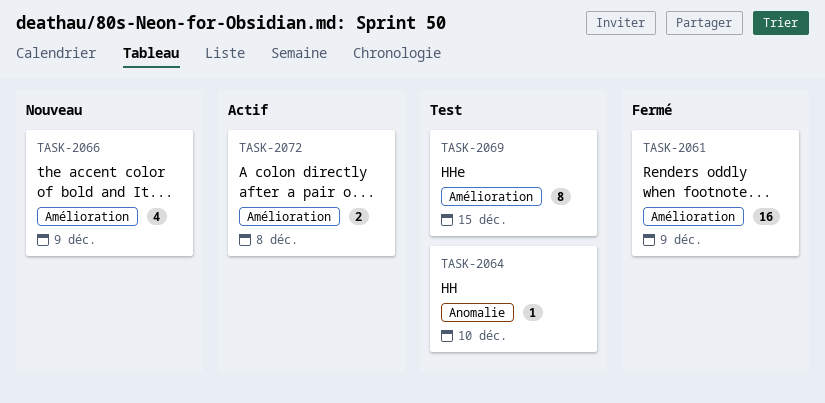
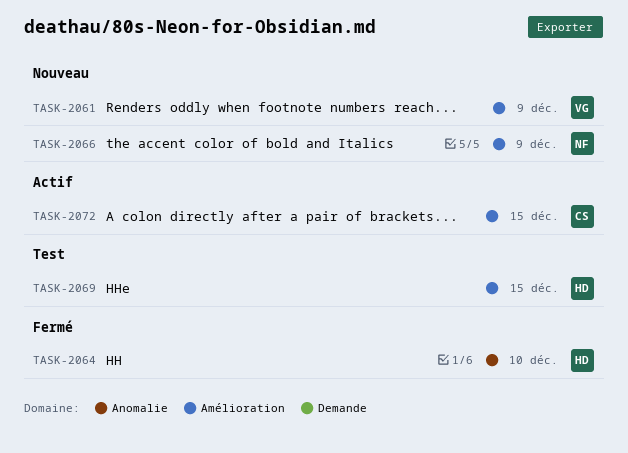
TASK-2061, status: Fermé -> Nouveau
TASK-2064, status: Test -> Fermé
TASK-2072, due: Dec 8 -> Dec 15

